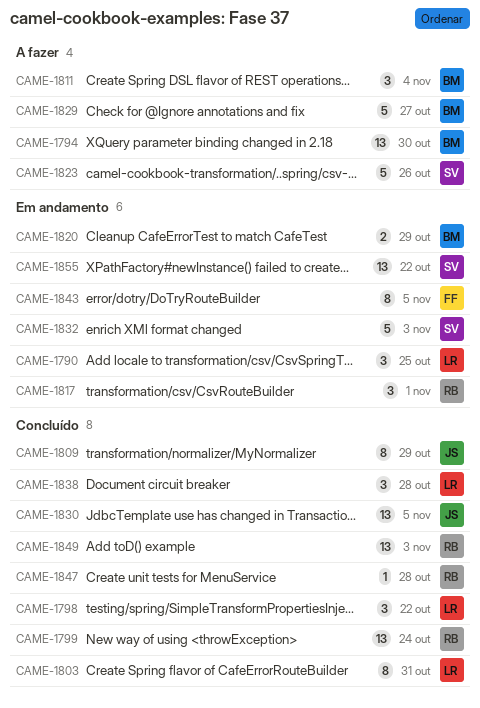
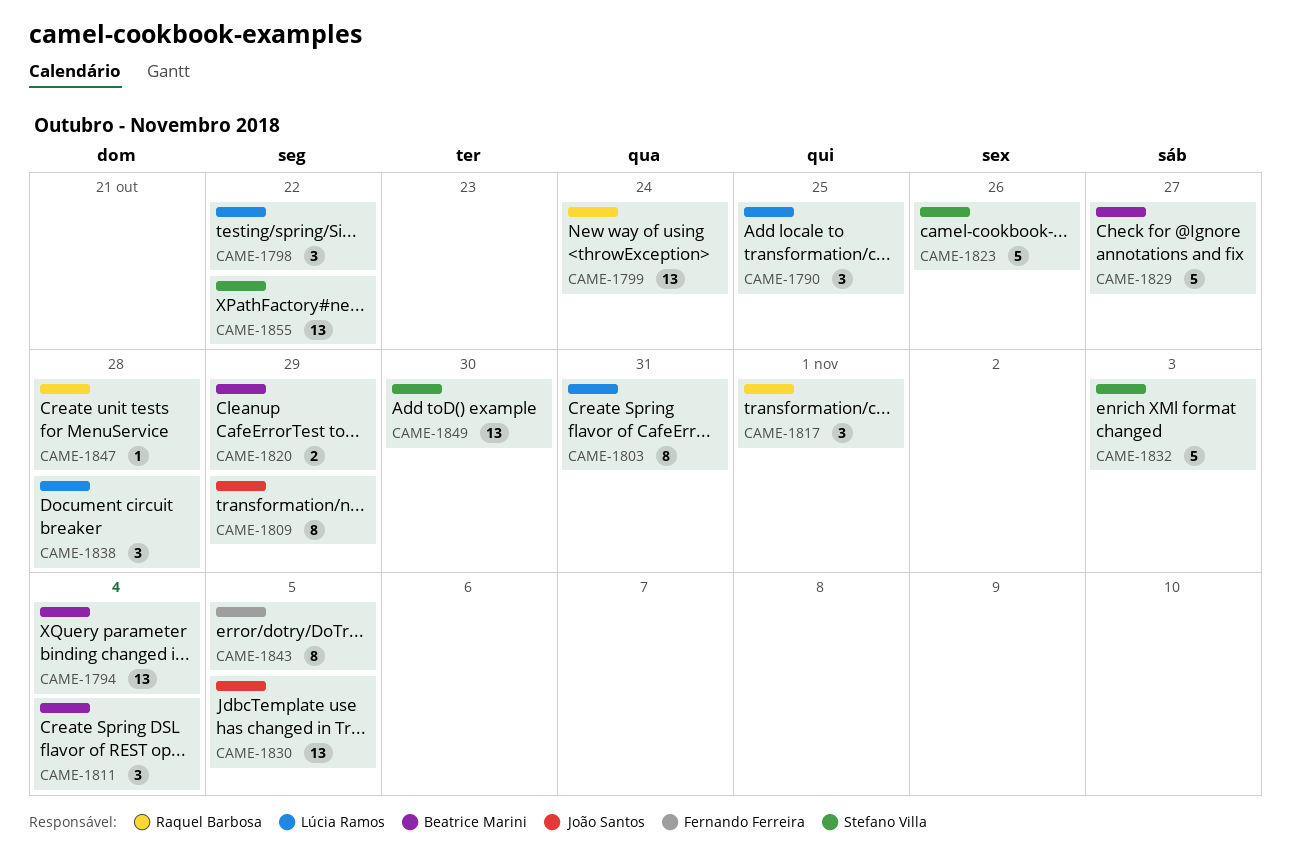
CAME-1794, due: Oct 30 -> Nov 4
CAME-1849, owner: Raquel Barbosa -> Stefano Villa
CAME-1849, due: Nov 3 -> Oct 30

